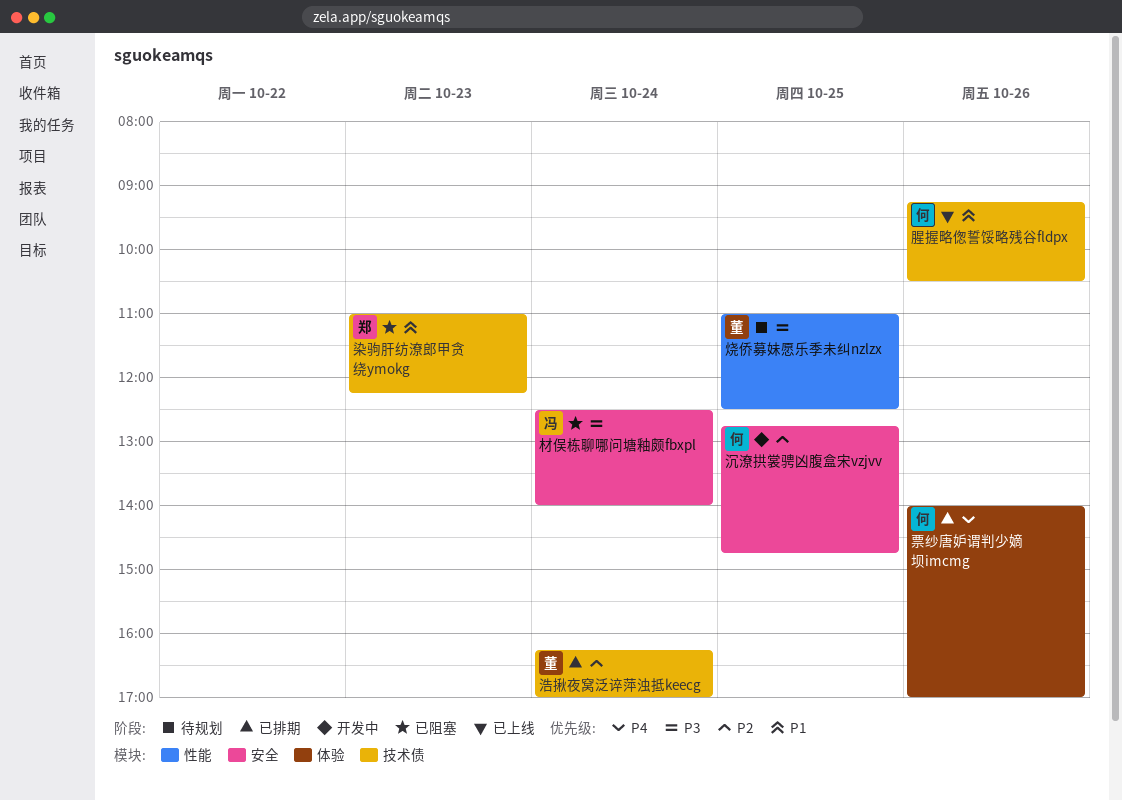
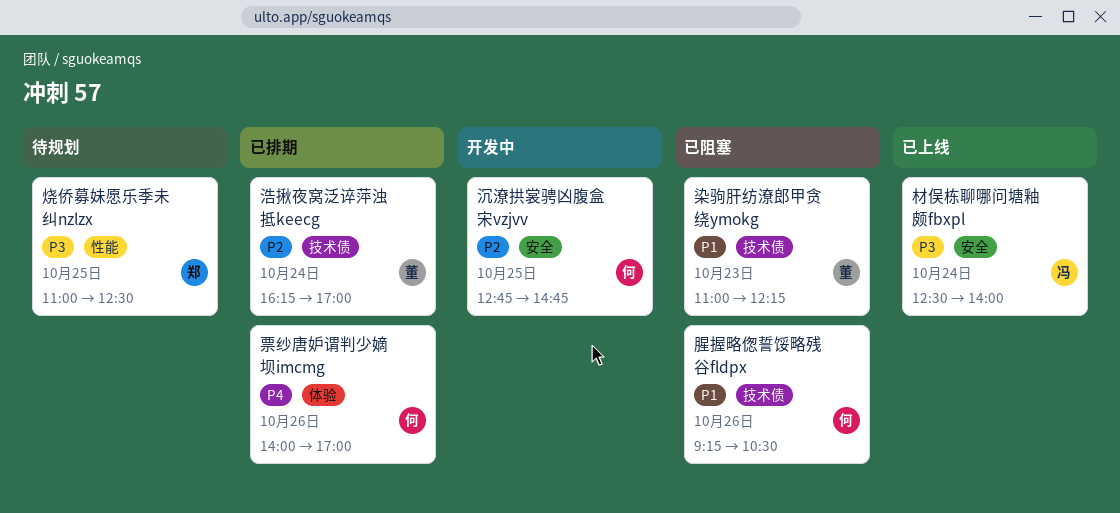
材俣栋聊哪问塘釉颇fbxpl, status: 已阻塞 -> 已上线
染驹肝纺潦郎甲贪绕ymokg, owner: 郑 -> 董
烧侨募妹愿乐季未纠nzlzx, owner: 董 -> 郑
腥握略偬誓馁略残谷fldpx, status: 已上线 -> 已阻塞

